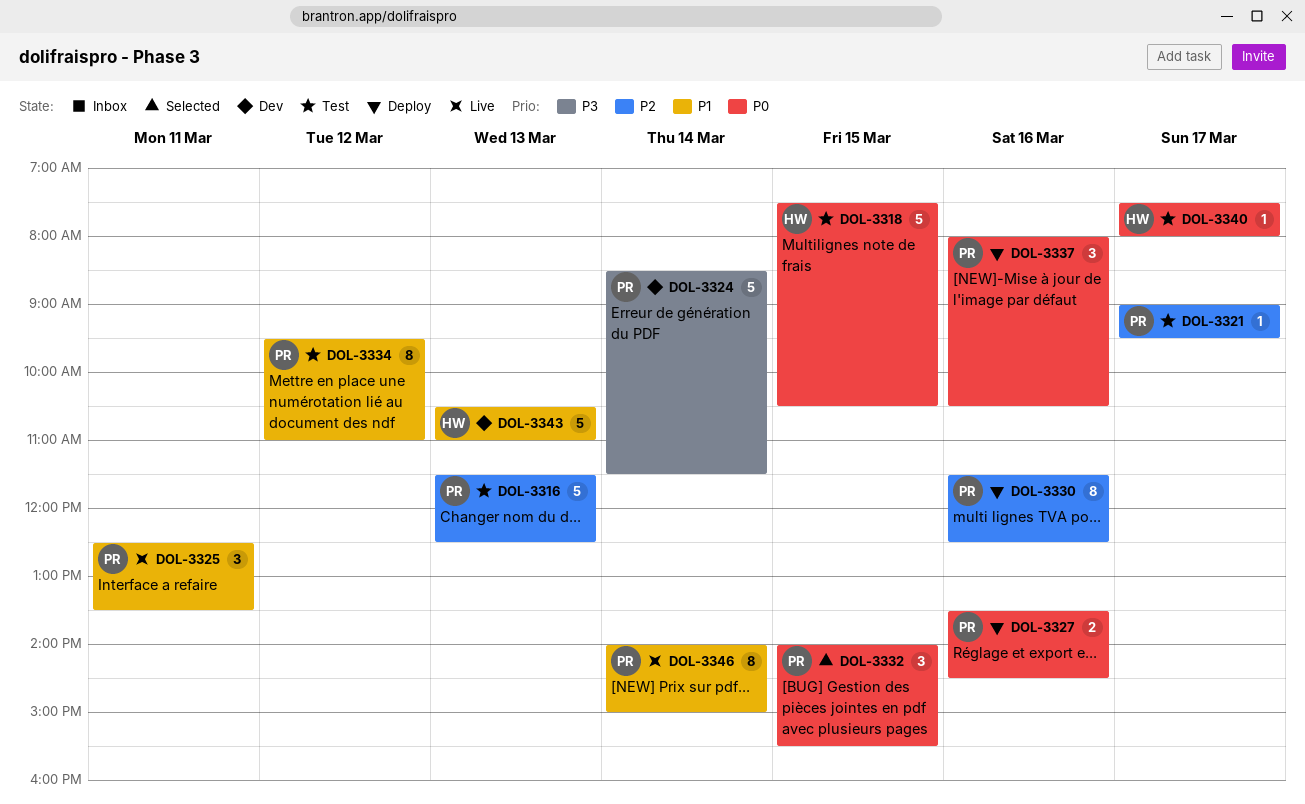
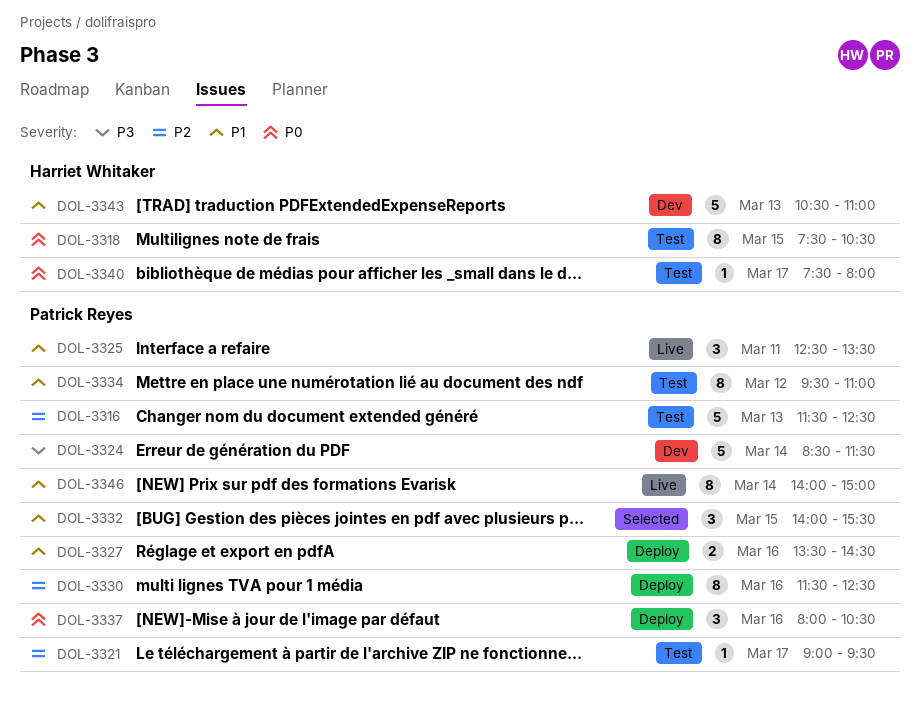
DOL-3318, estimate: 5 -> 8
DOL-3327, priority: P0 -> P1
DOL-3332, priority: P0 -> P1

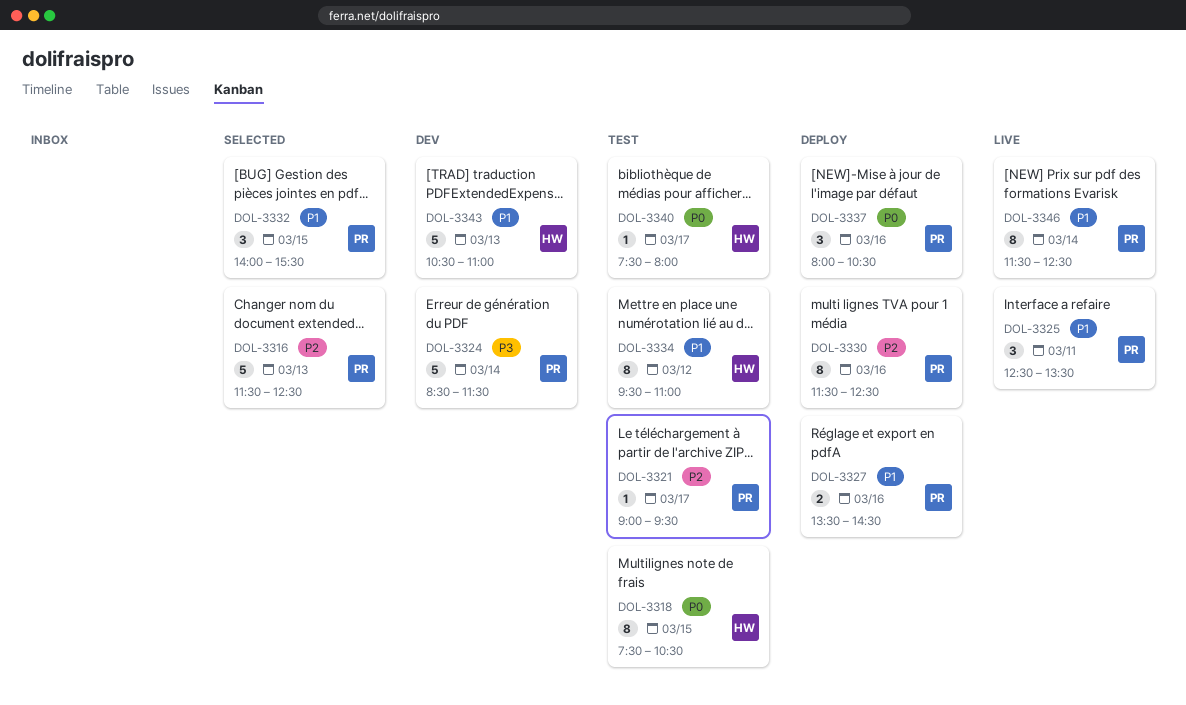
DOL-3316, status: Test -> Selected
DOL-3334, owner: Patrick Reyes -> Harriet Whitaker
DOL-3346, begins: 14:00 -> 11:30
DOL-3346, ends: 15:00 -> 12:30

